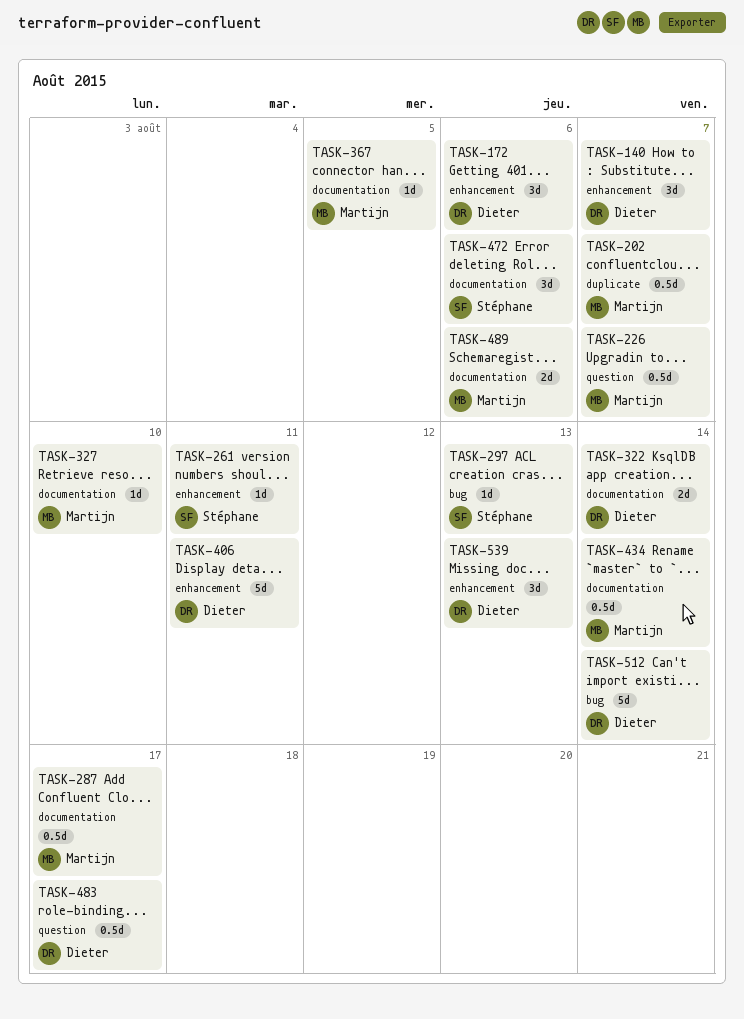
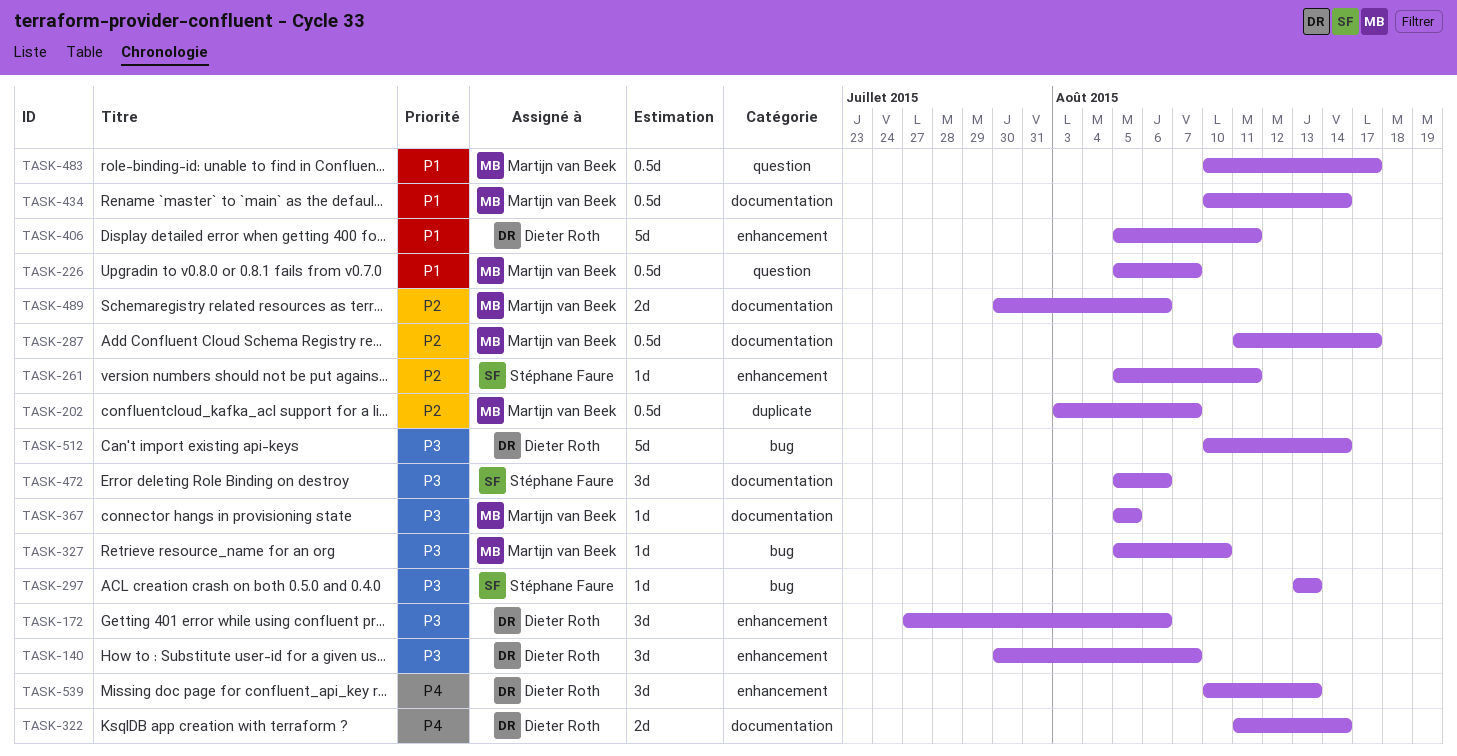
TASK-327, label: documentation -> bug
TASK-483, owner: Dieter Roth -> Martijn van Beek

